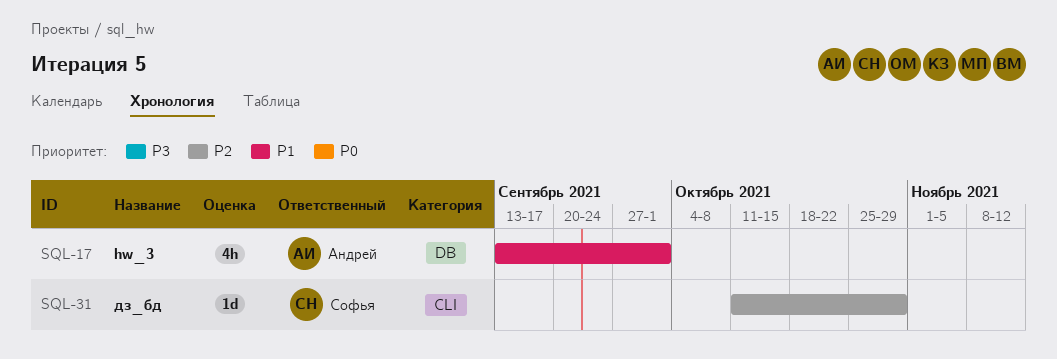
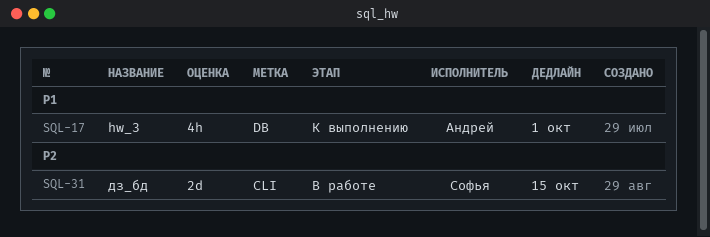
SQL-31, estimate: 1d -> 2d
SQL-31, due: Oct 29 -> Oct 15

